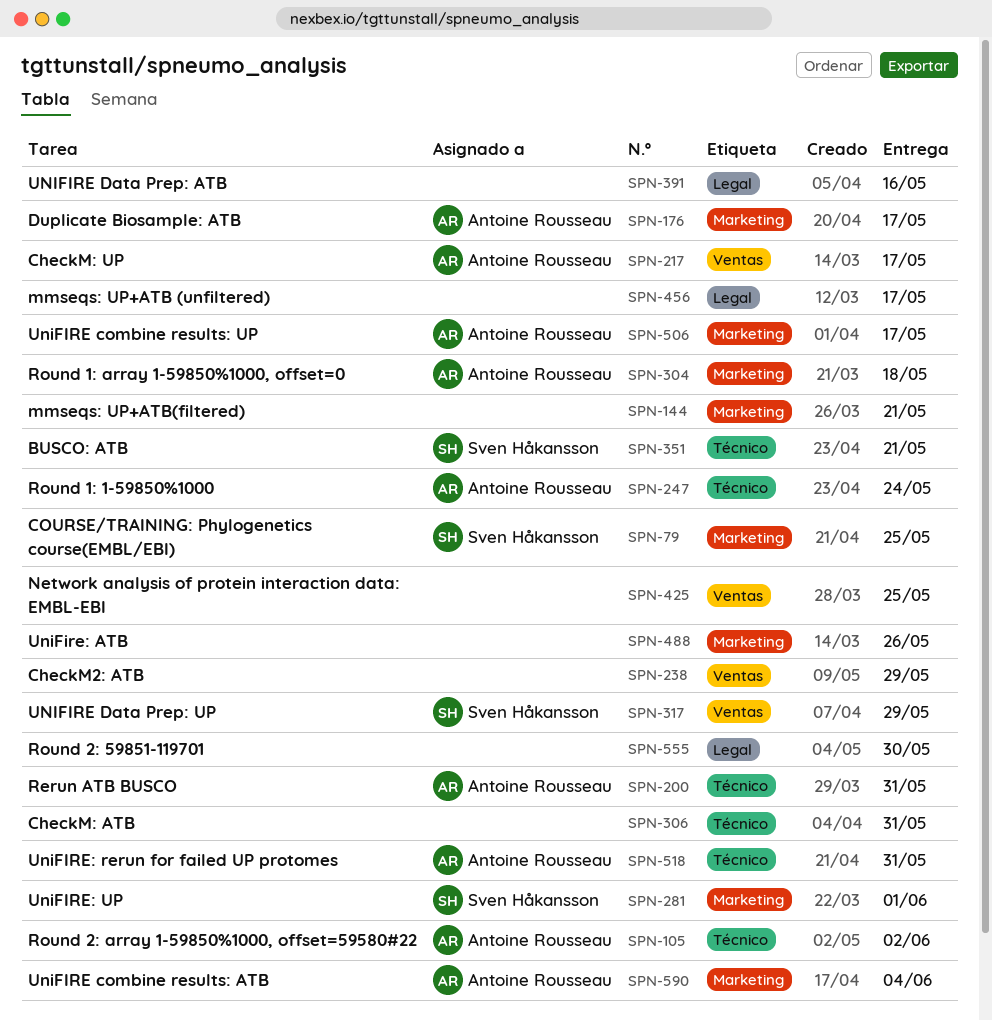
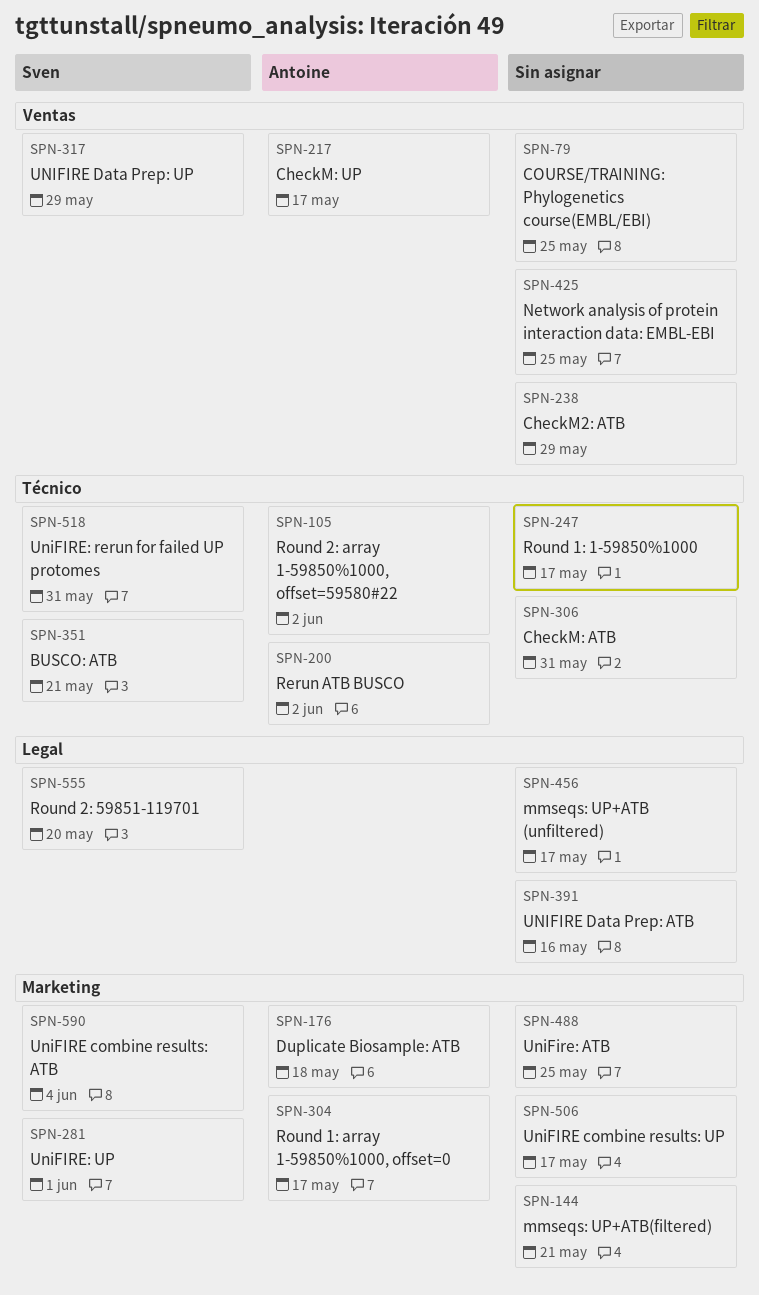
SPN-79, owner: Sven Håkansson -> none
SPN-79, label: Marketing -> Ventas
SPN-176, due: May 17 -> May 18
SPN-200, due: May 31 -> Jun 2
SPN-247, owner: Antoine Rousseau -> none
SPN-247, due: May 24 -> May 17
SPN-304, due: May 18 -> May 17
SPN-488, due: May 26 -> May 25
SPN-506, owner: Antoine Rousseau -> none
SPN-518, owner: Antoine Rousseau -> Sven Håkansson
SPN-555, owner: none -> Sven Håkansson
SPN-555, due: May 30 -> May 20
SPN-590, owner: Antoine Rousseau -> Sven Håkansson

